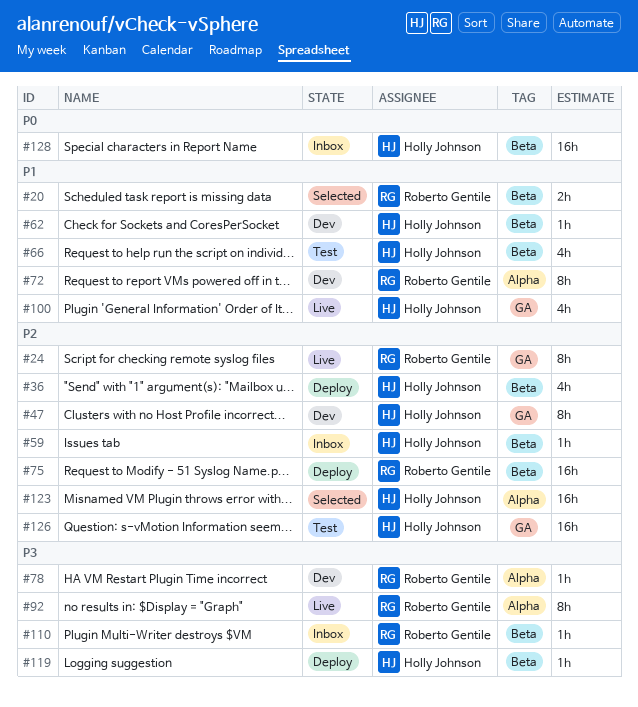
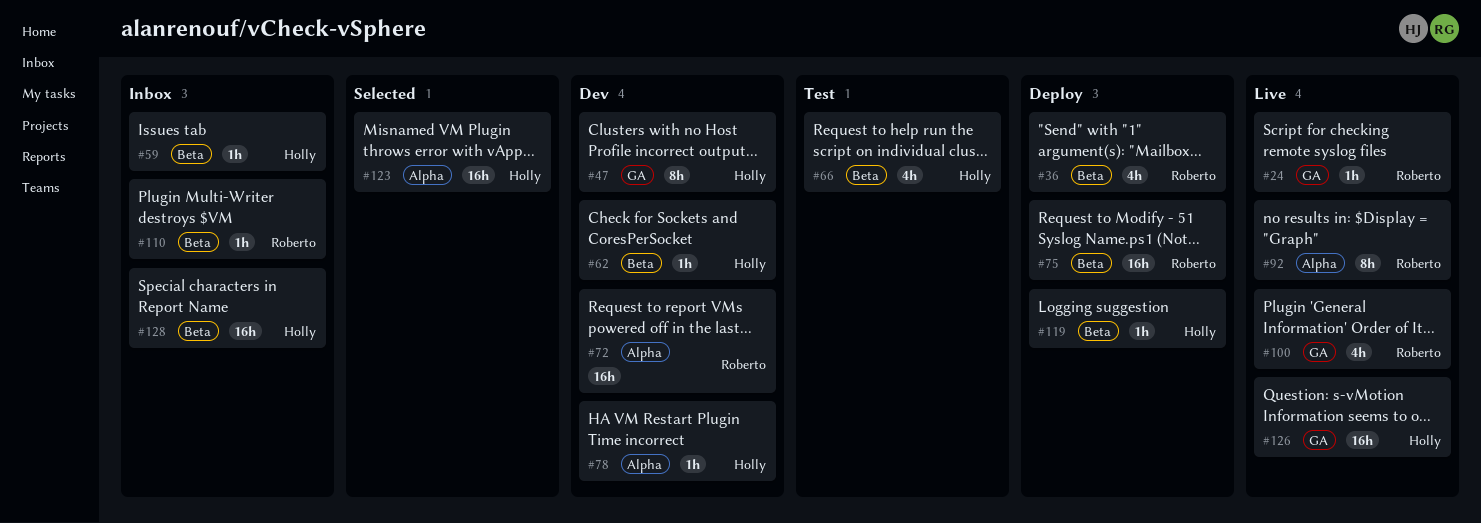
#20: present -> none
#24, estimate: 8h -> 1h
#36, owner: Holly Johnson -> Roberto Gentile
#72, estimate: 8h -> 16h
#78, owner: Roberto Gentile -> Holly Johnson
#100, owner: Holly Johnson -> Roberto Gentile
#126, status: Test -> Live

